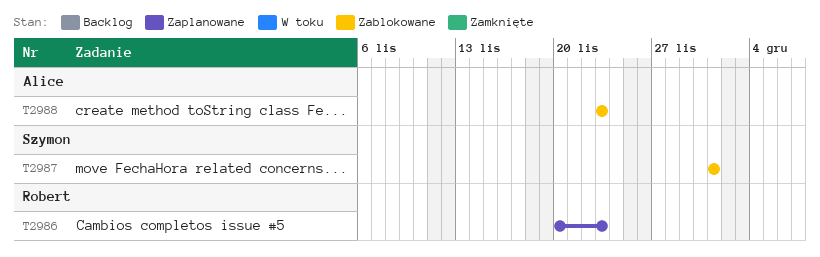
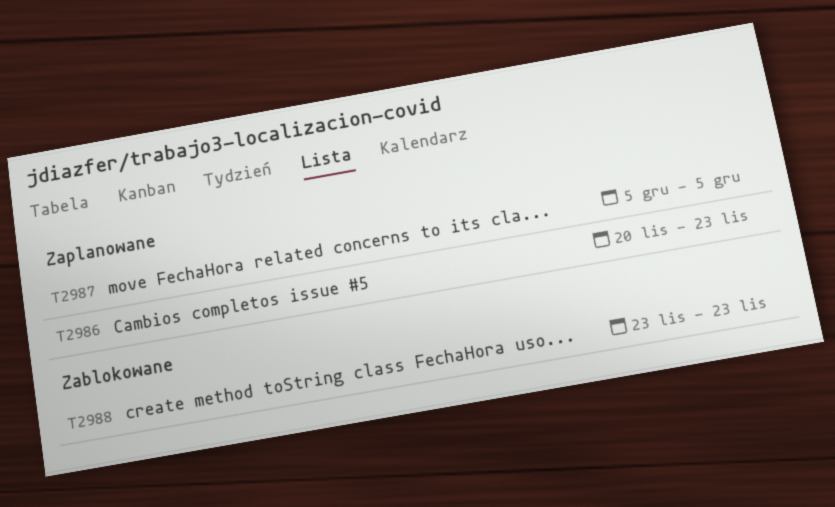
T2987, status: Zablokowane -> Zaplanowane
T2987, start: Dec 1 -> Dec 5
T2987, due: Dec 1 -> Dec 5

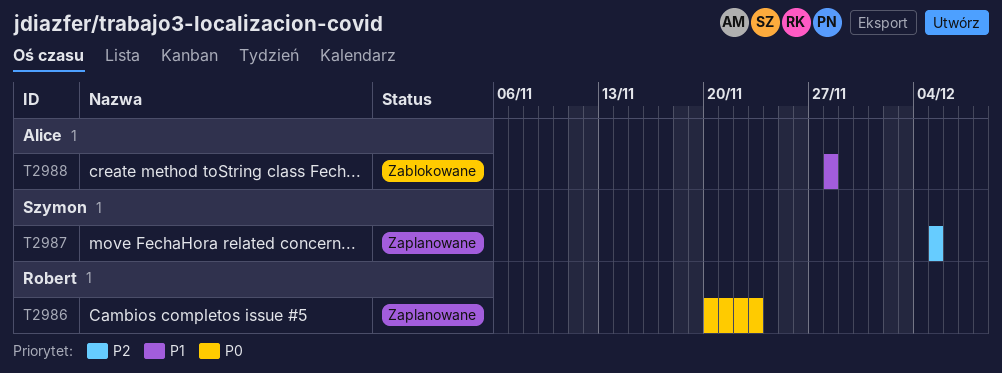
T2988, start: Nov 23 -> Nov 28
T2988, due: Nov 23 -> Nov 28

